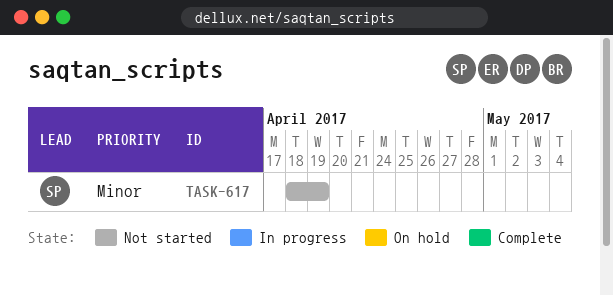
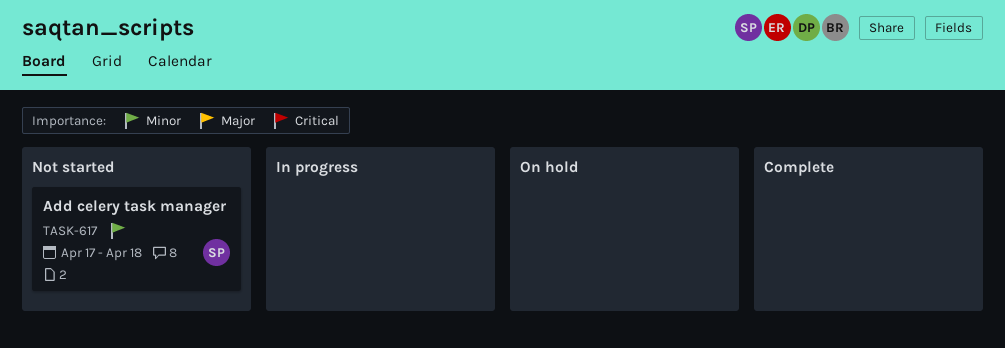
TASK-617, start: Apr 18 -> Apr 17
TASK-617, due: Apr 19 -> Apr 18

